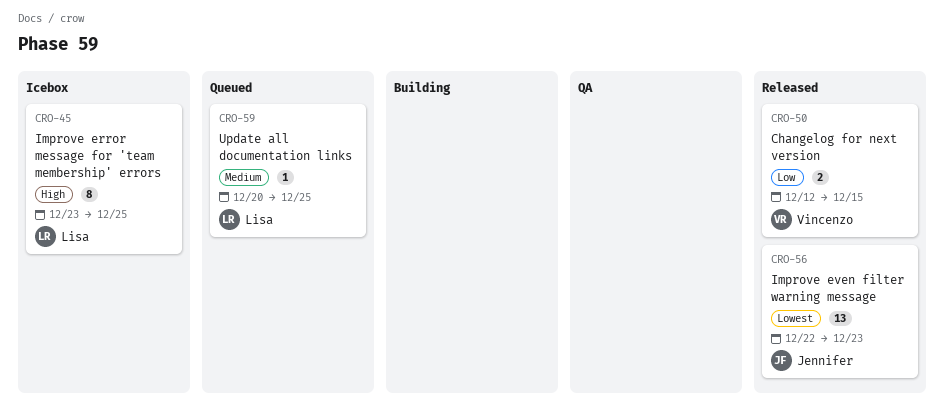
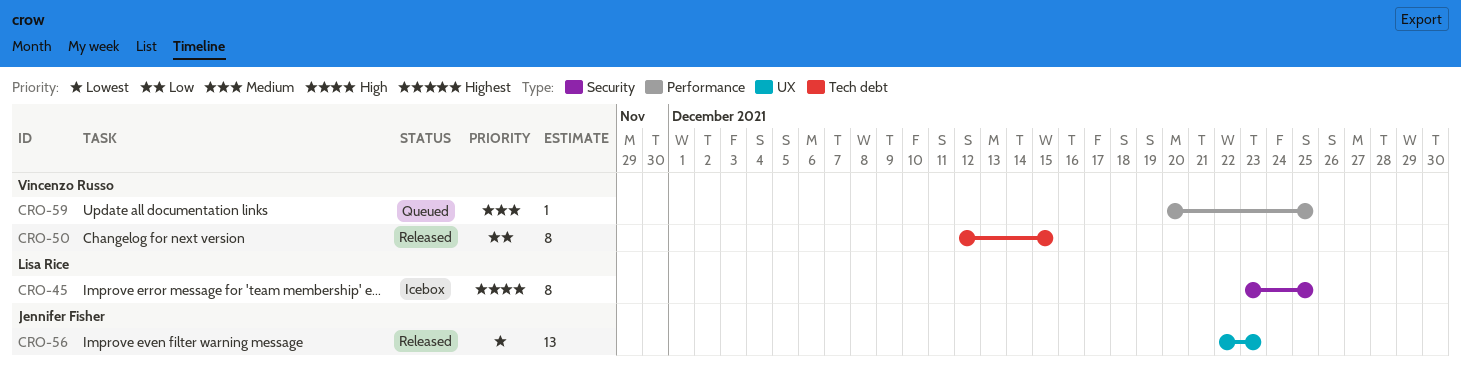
CRO-50, estimate: 2 -> 8
CRO-59, owner: Lisa Rice -> Vincenzo Russo

